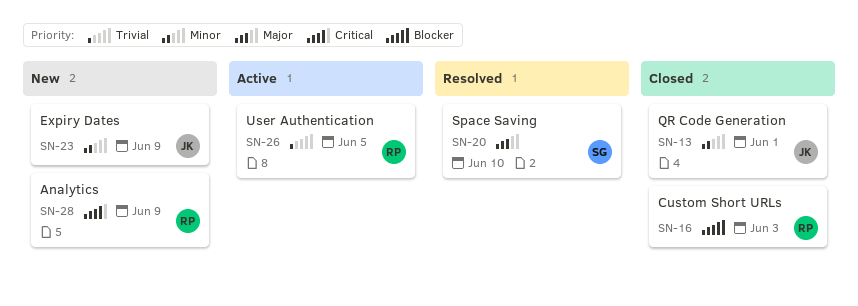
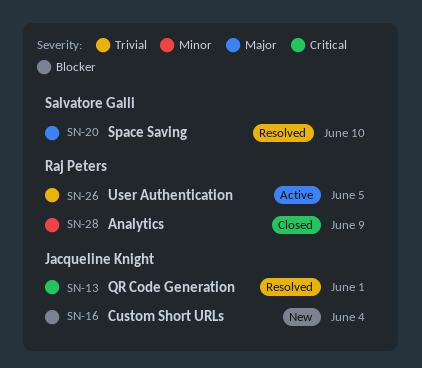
SN-13, status: Closed -> Resolved
SN-13, priority: Minor -> Critical
SN-16, status: Closed -> New
SN-16, owner: Raj Peters -> Jacqueline Knight
SN-16, due: Jun 3 -> Jun 4
SN-23: present -> none
SN-28, status: New -> Closed
SN-28, priority: Critical -> Minor

